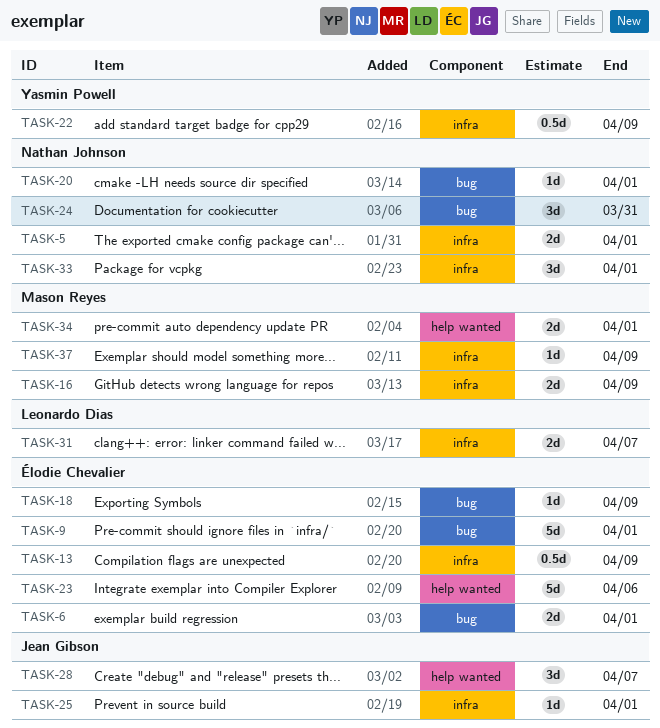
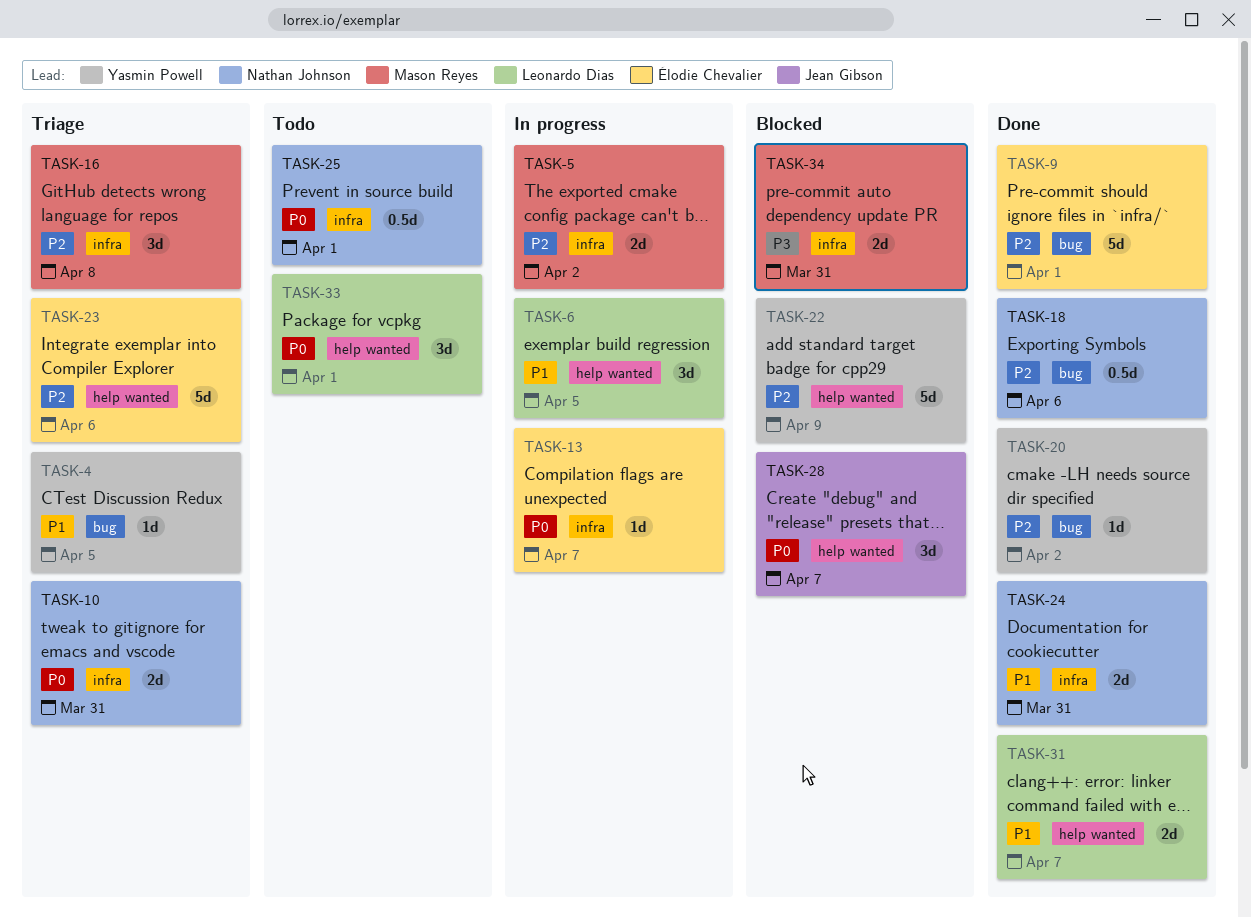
TASK-4: none -> present
TASK-5, owner: Nathan Johnson -> Mason Reyes
TASK-5, due: Apr 1 -> Apr 2
TASK-6, owner: Élodie Chevalier -> Leonardo Dias
TASK-6, label: bug -> help wanted
TASK-6, estimate: 2d -> 3d
TASK-6, due: Apr 1 -> Apr 5
TASK-10: none -> present
TASK-13, estimate: 0.5d -> 1d
TASK-13, due: Apr 9 -> Apr 7
TASK-16, estimate: 2d -> 3d
TASK-16, due: Apr 9 -> Apr 8
TASK-18, owner: Élodie Chevalier -> Nathan Johnson
TASK-18, estimate: 1d -> 0.5d
TASK-18, due: Apr 9 -> Apr 6
TASK-20, owner: Nathan Johnson -> Yasmin Powell
TASK-20, due: Apr 1 -> Apr 2
TASK-22, label: infra -> help wanted
TASK-22, estimate: 0.5d -> 5d
TASK-24, label: bug -> infra
TASK-24, estimate: 3d -> 2d
TASK-25, owner: Jean Gibson -> Nathan Johnson
TASK-25, estimate: 1d -> 0.5d
TASK-31, label: infra -> help wanted
TASK-33, owner: Nathan Johnson -> Leonardo Dias
TASK-33, label: infra -> help wanted
TASK-34, label: help wanted -> infra
TASK-34, due: Apr 1 -> Mar 31
TASK-37: present -> none

